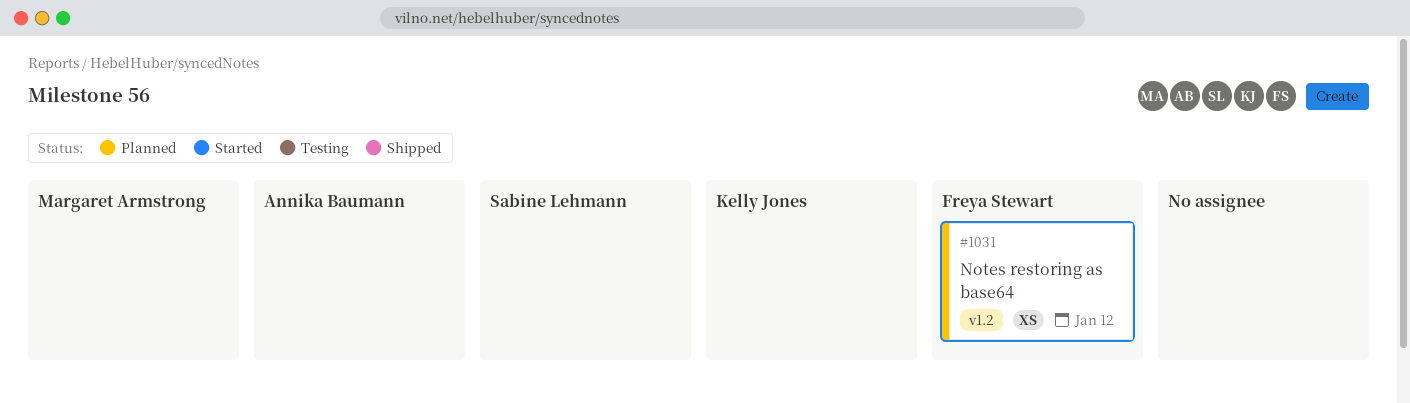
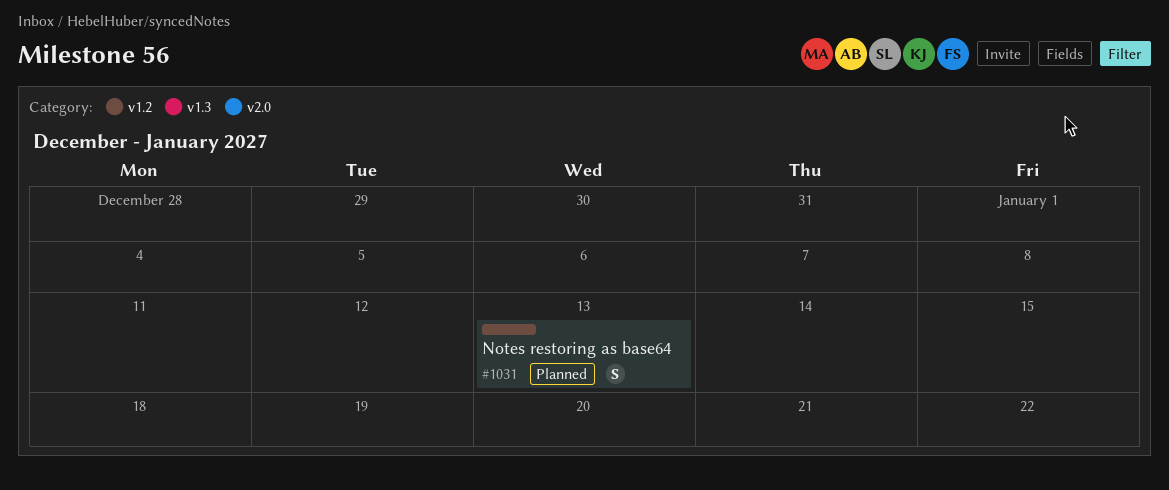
#1031, estimate: XS -> S
#1031, due: Jan 12 -> Jan 13

